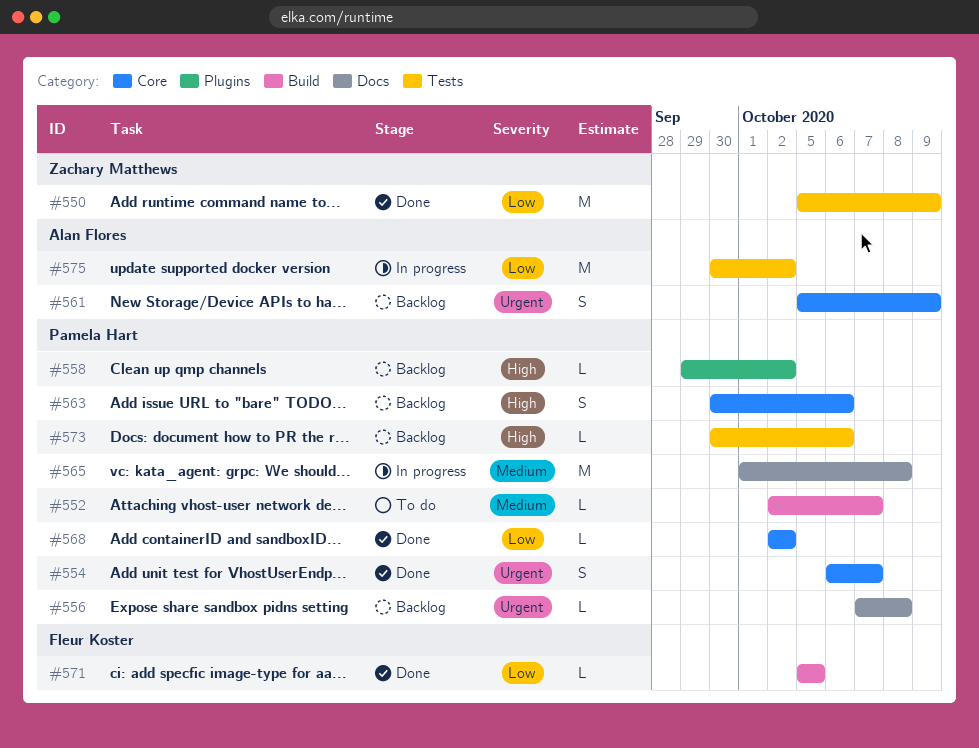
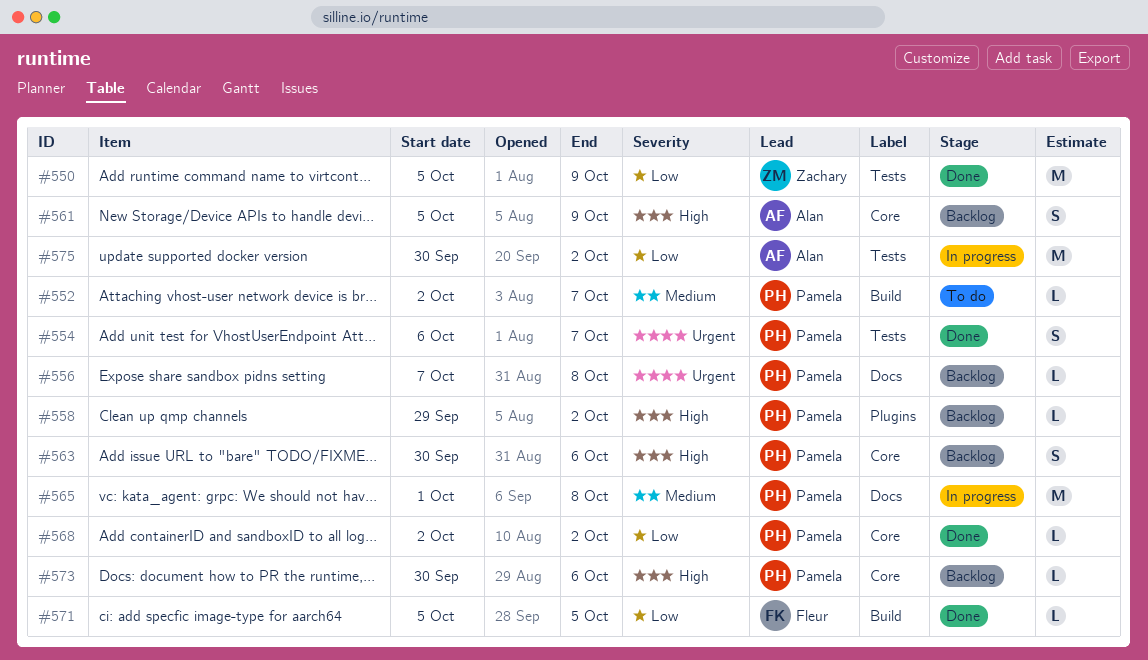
#554, label: Core -> Tests
#561, priority: Urgent -> High
#573, label: Tests -> Core

